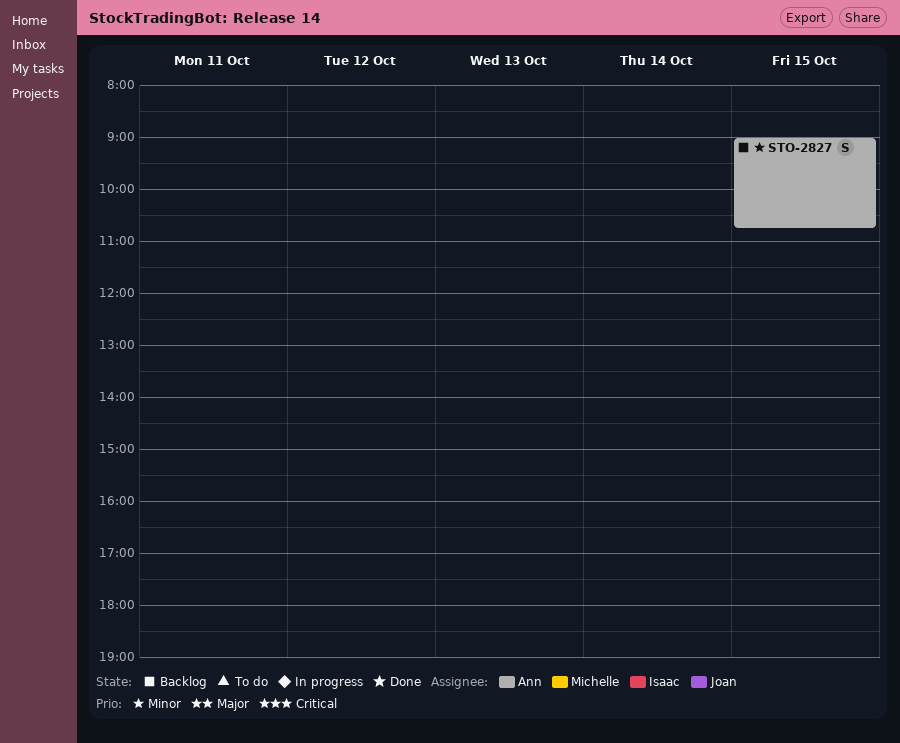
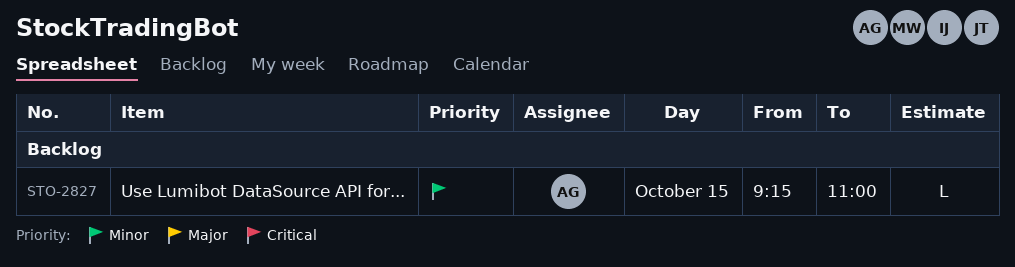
STO-2827, estimate: S -> L
STO-2827, begins: 09:00 -> 09:15
STO-2827, ends: 10:45 -> 11:00

